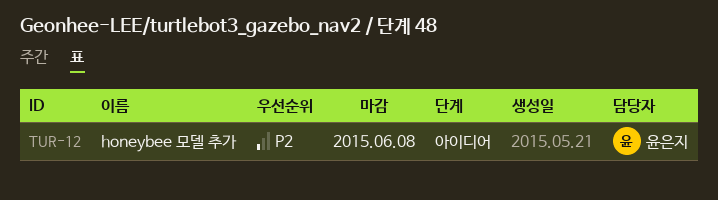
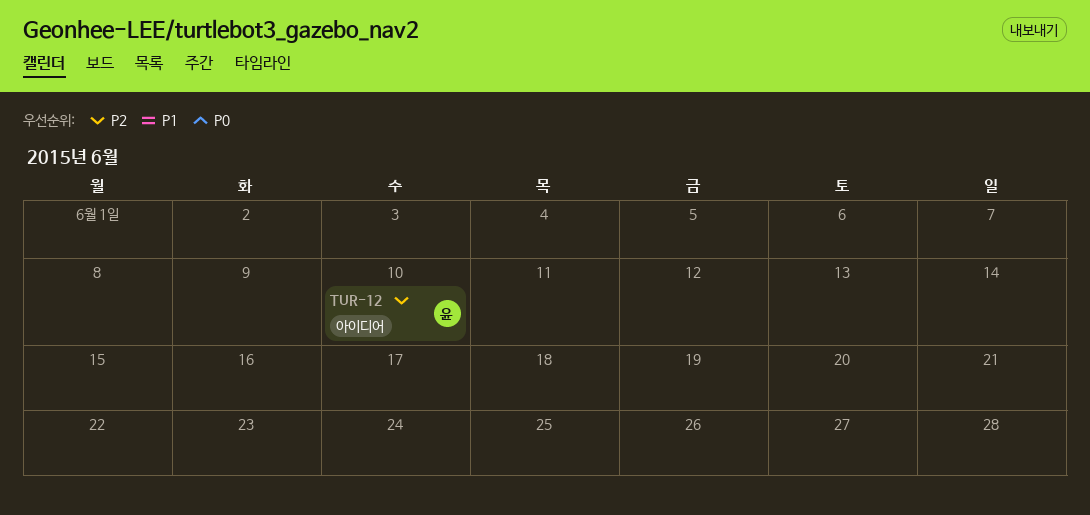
TUR-12, due: Jun 8 -> Jun 10

